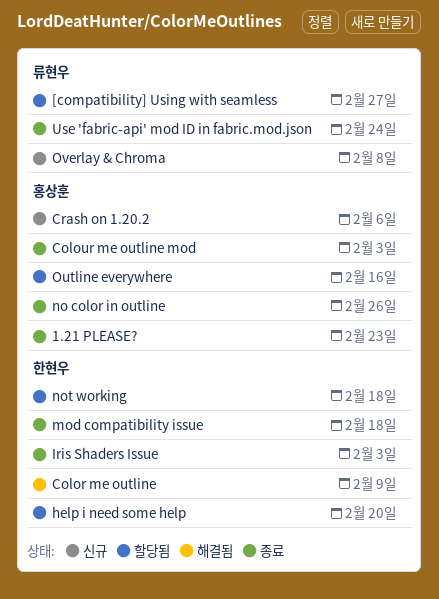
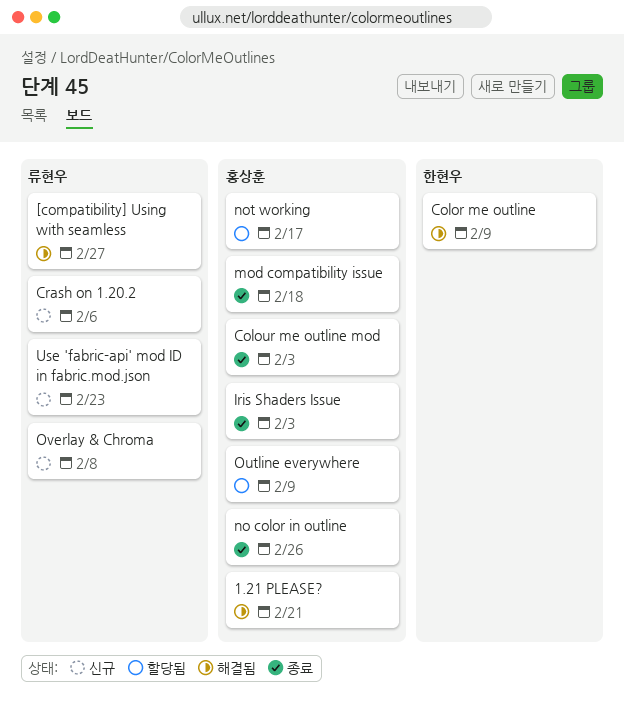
1.21 PLEASE?, status: 종료 -> 해결됨
1.21 PLEASE?, due: Feb 23 -> Feb 21
[compatibility] Using with seamless, status: 할당됨 -> 해결됨
Crash on 1.20.2, owner: 홍상훈 -> 류현우
help i need some help: present -> none
Iris Shaders Issue, owner: 한현우 -> 홍상훈
mod compatibility issue, owner: 한현우 -> 홍상훈
not working, owner: 한현우 -> 홍상훈
not working, due: Feb 18 -> Feb 17
Outline everywhere, due: Feb 16 -> Feb 9
Use 'fabric-api' mod ID in fabric.mod.json, status: 종료 -> 신규
Use 'fabric-api' mod ID in fabric.mod.json, due: Feb 24 -> Feb 23

